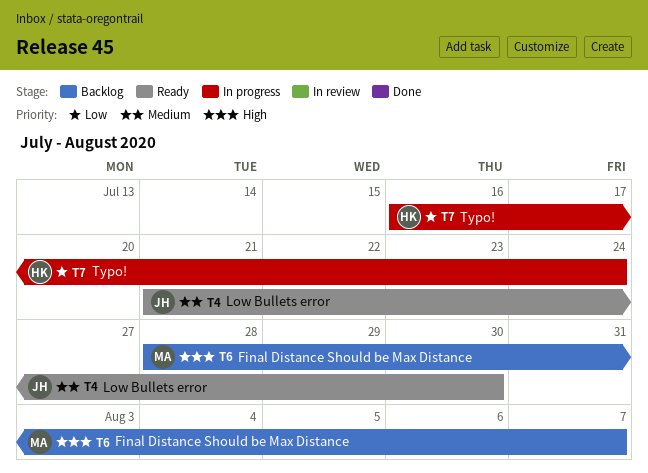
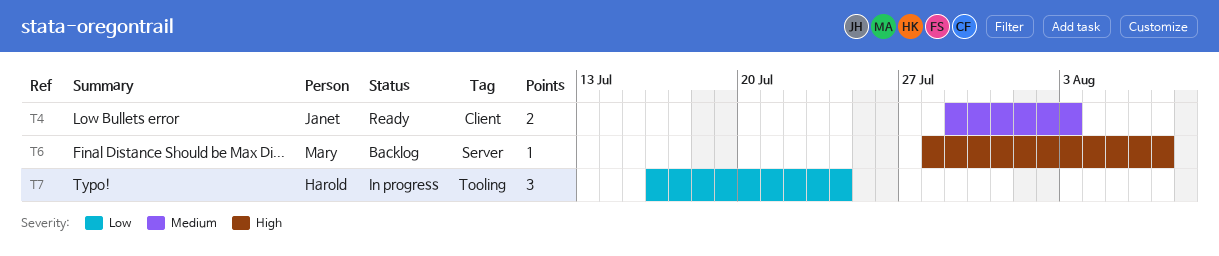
T4, start: Jul 21 -> Jul 29
T4, due: Jul 30 -> Aug 3

